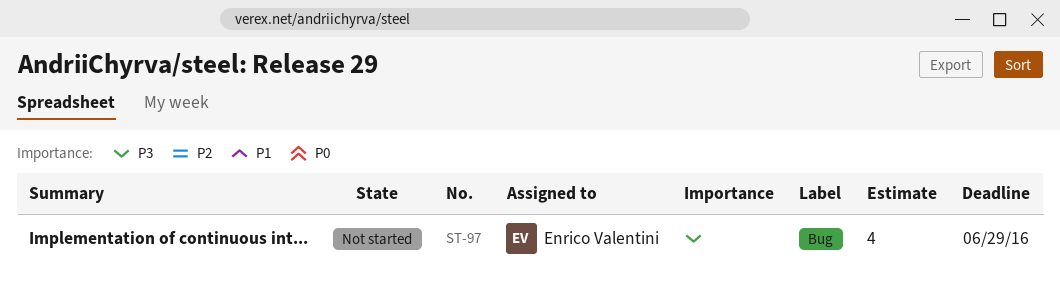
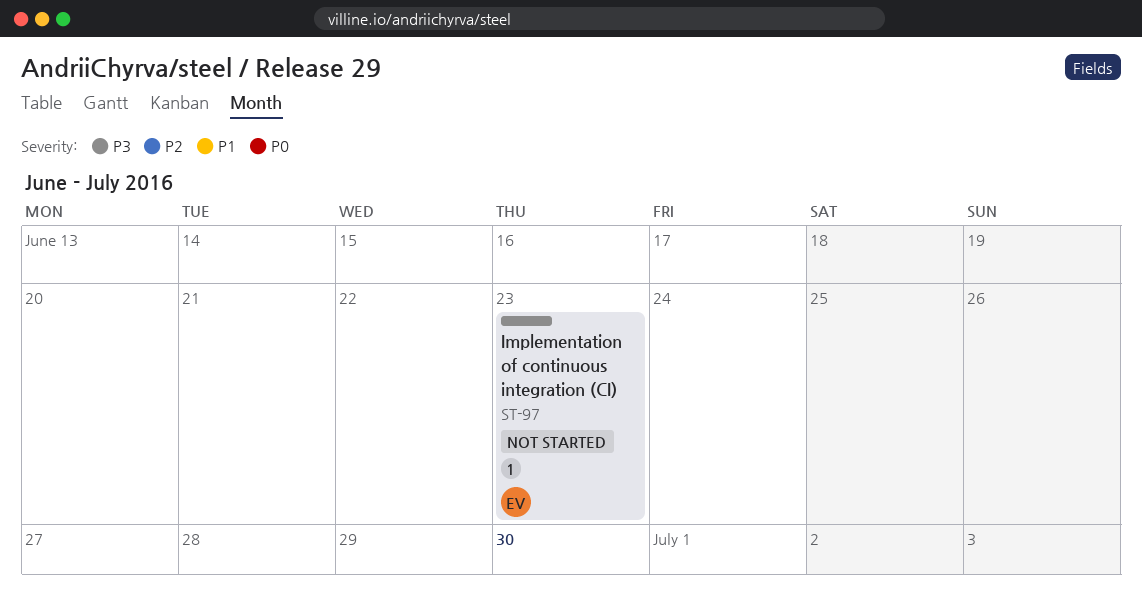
ST-97, estimate: 4 -> 1
ST-97, due: Jun 29 -> Jun 23

